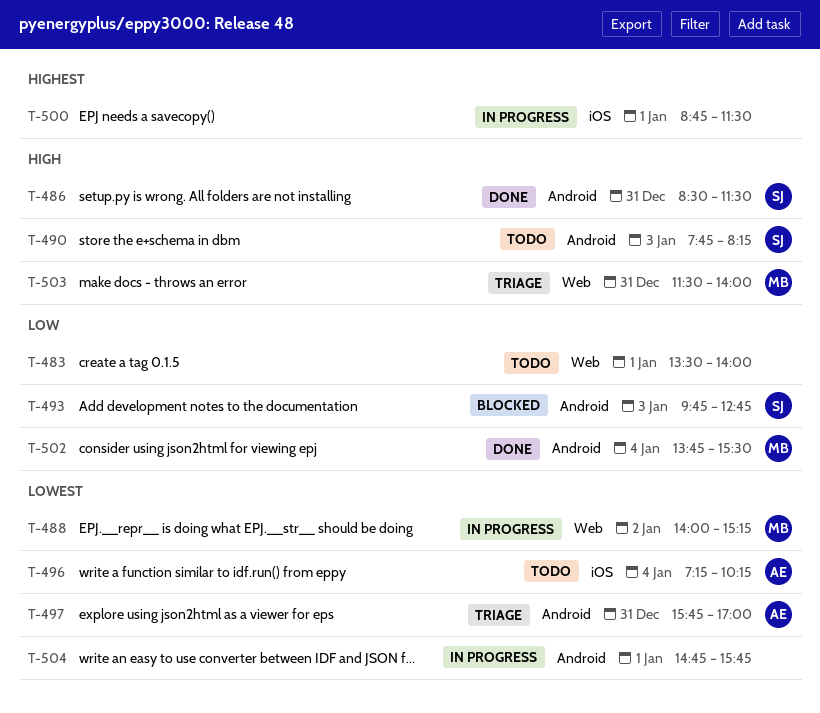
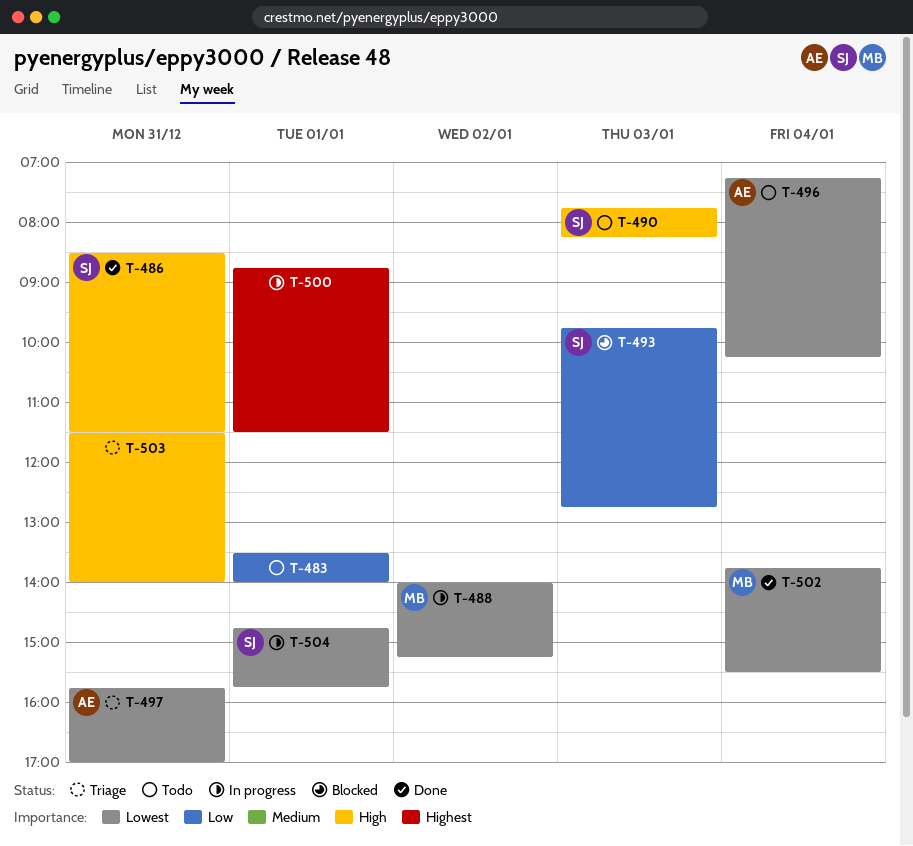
T-502, priority: Low -> Lowest
T-503, owner: MB -> none
T-504, owner: none -> SJ

